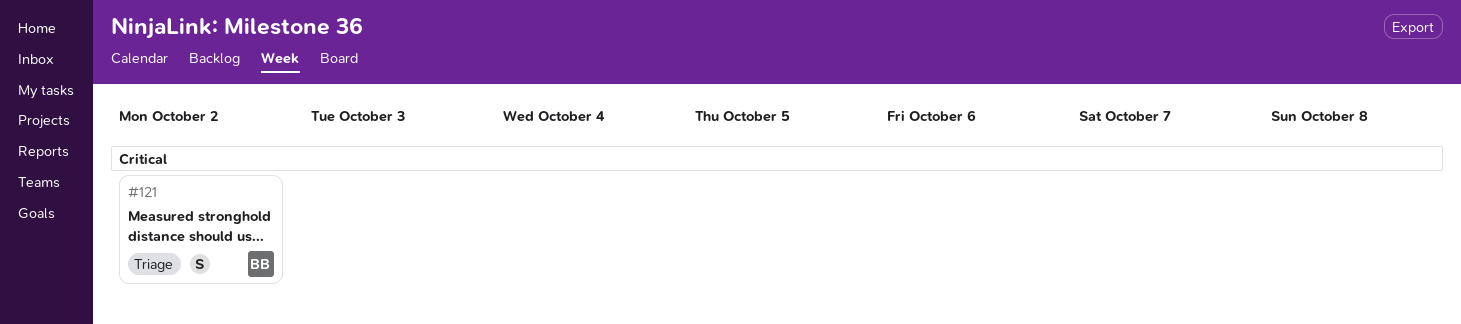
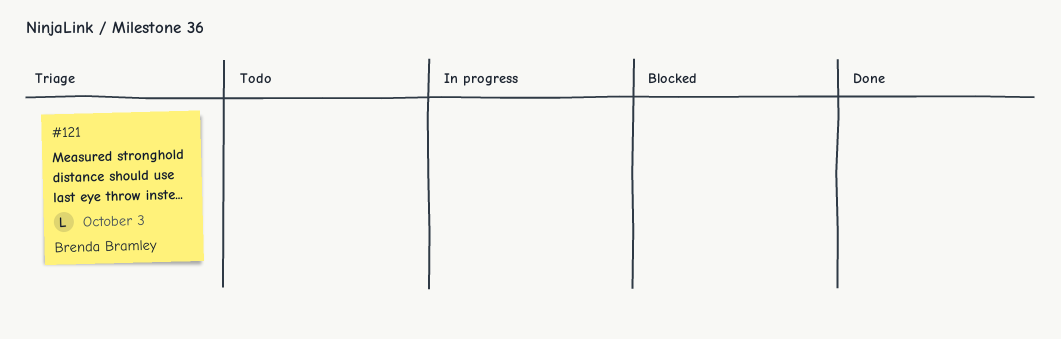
#121, estimate: S -> L
#121, due: Oct 2 -> Oct 3

